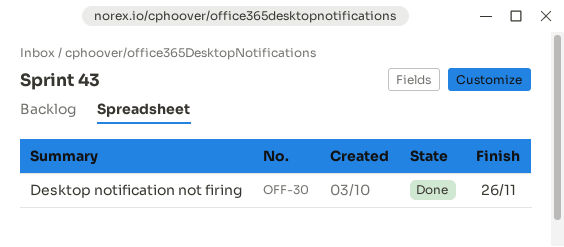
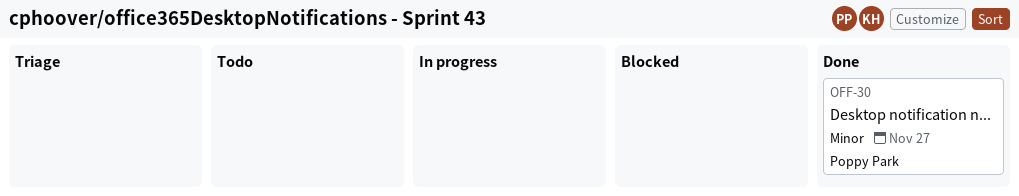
OFF-30, due: Nov 26 -> Nov 27

